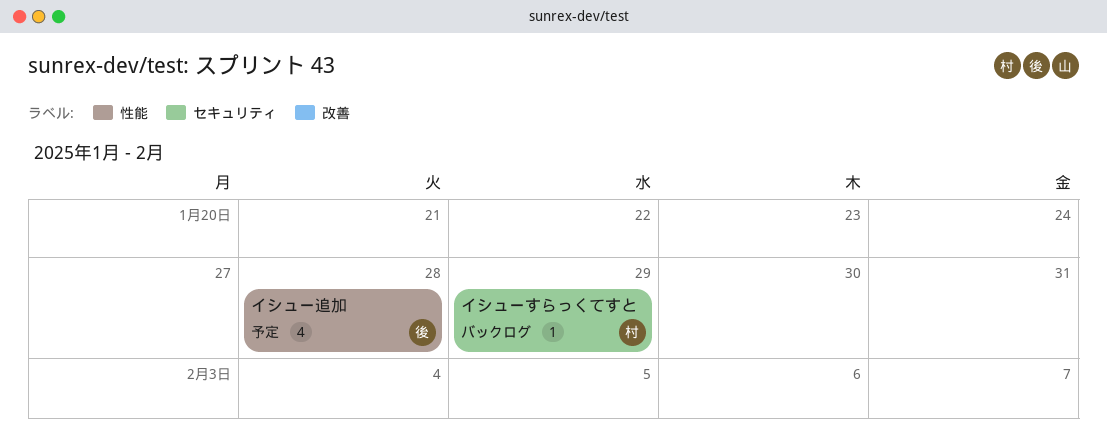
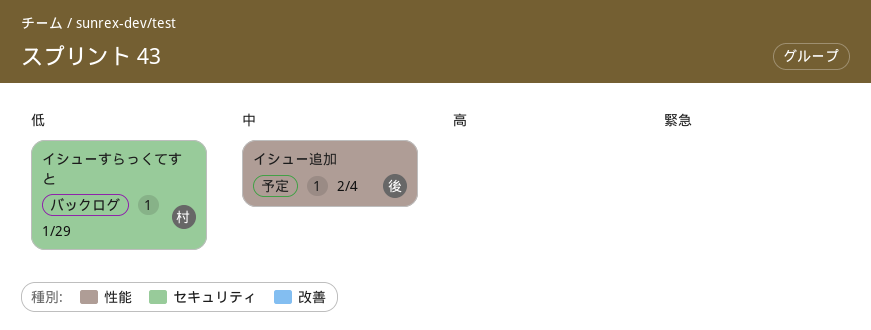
イシュー追加, estimate: 4 -> 1
イシュー追加, due: Jan 28 -> Feb 4

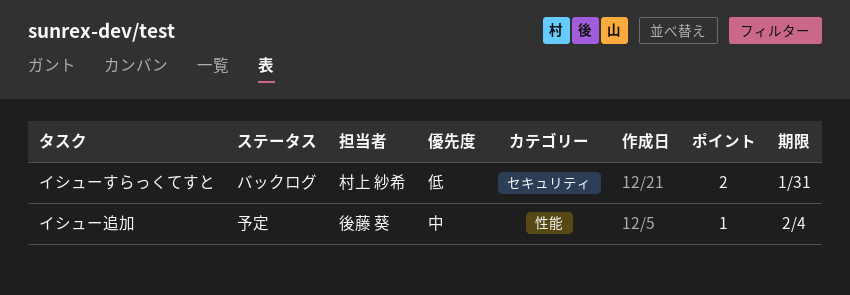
イシューすらっくてすと, estimate: 1 -> 2
イシューすらっくてすと, due: Jan 29 -> Jan 31

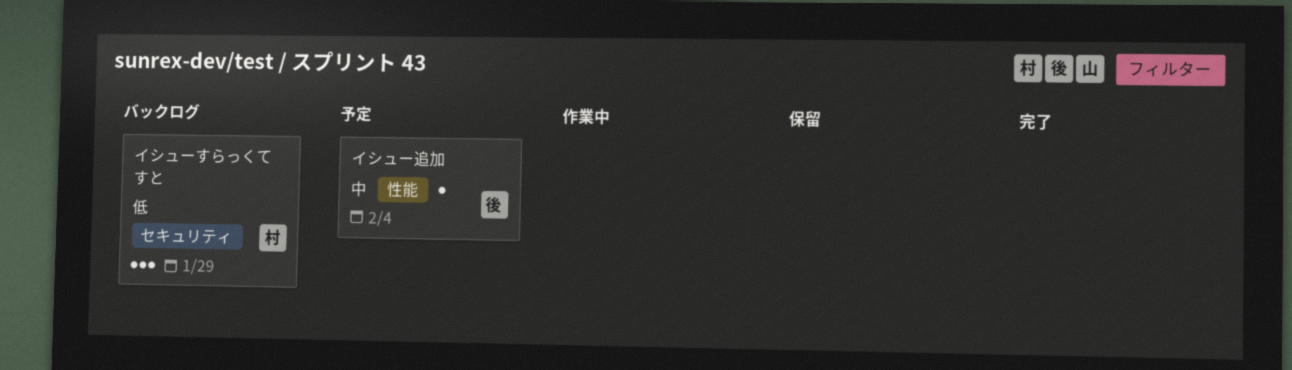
イシューすらっくてすと, estimate: 2 -> 3
イシューすらっくてすと, due: Jan 31 -> Jan 29

